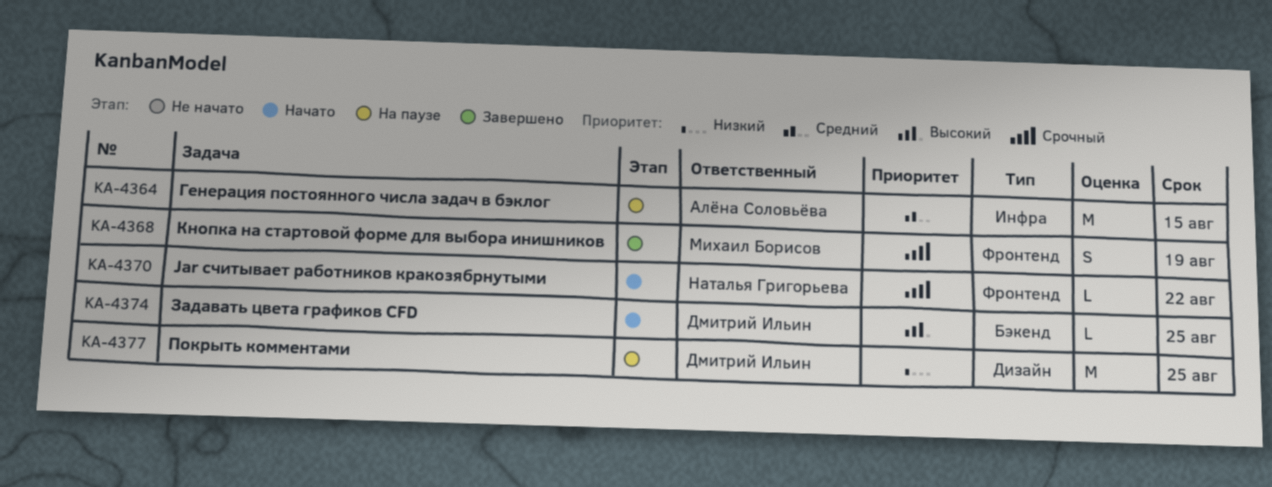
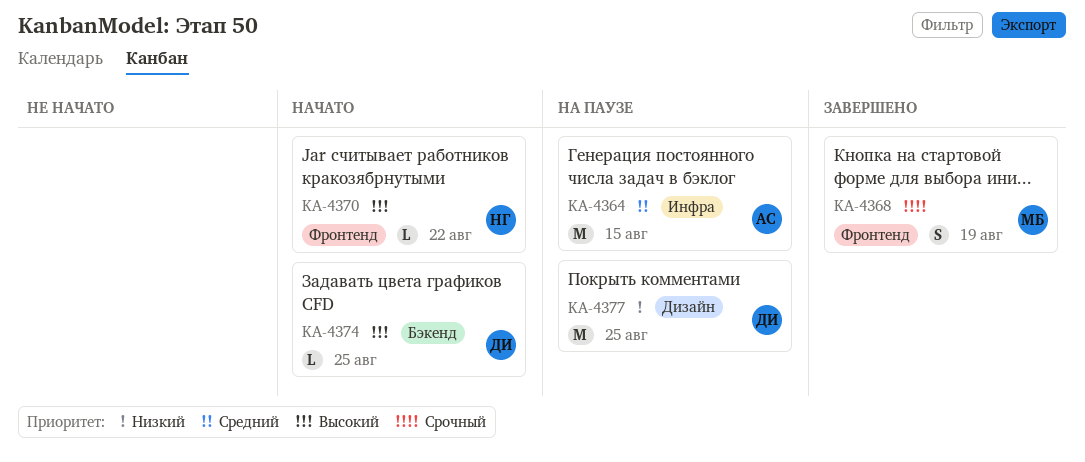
KA-4370, priority: Срочный -> Высокий

